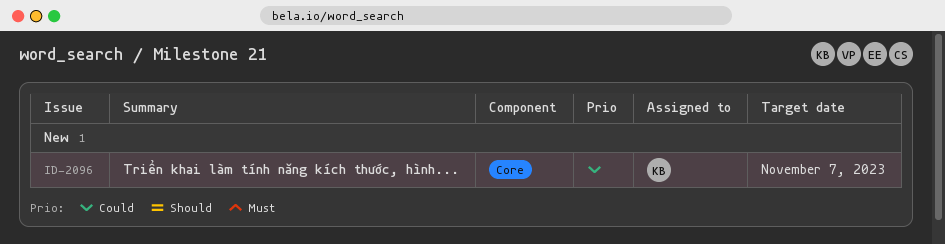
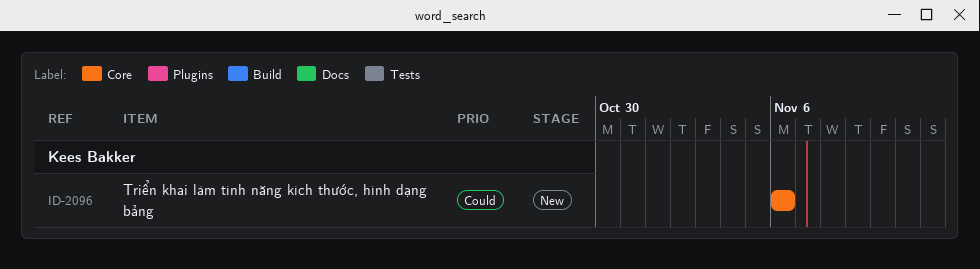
ID-2096, due: Nov 7 -> Nov 6

